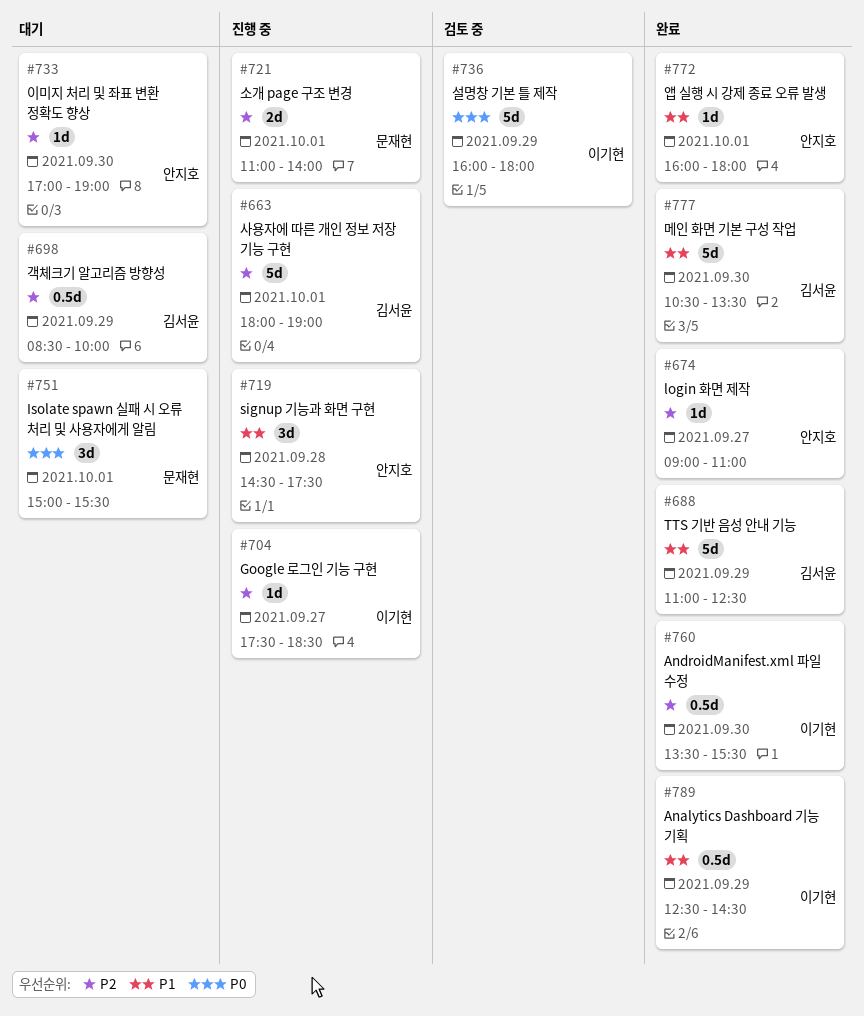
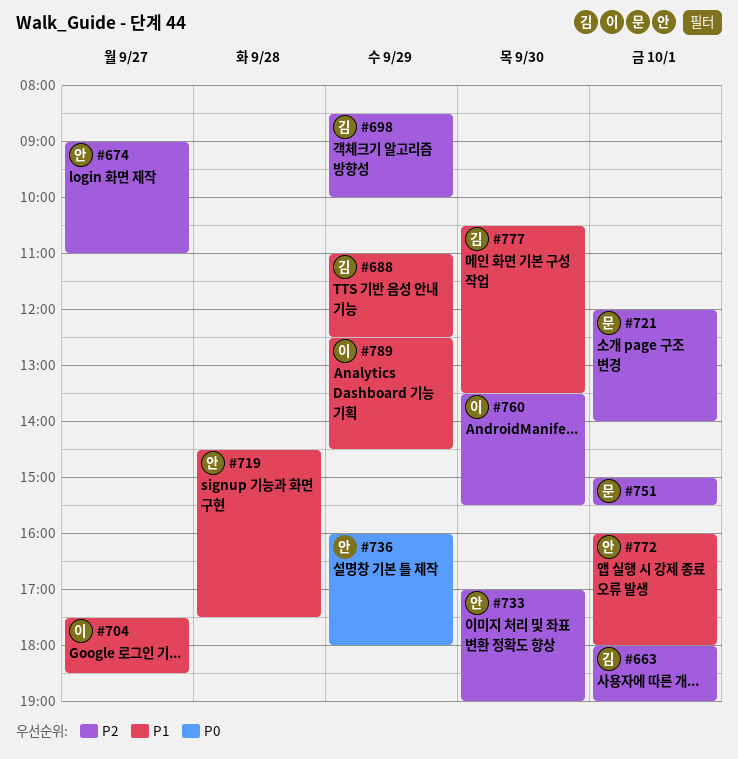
#704, priority: P2 -> P1
#721, begins: 11:00 -> 12:00
#736, owner: 이기현 -> 안지호
#751, priority: P0 -> P2

